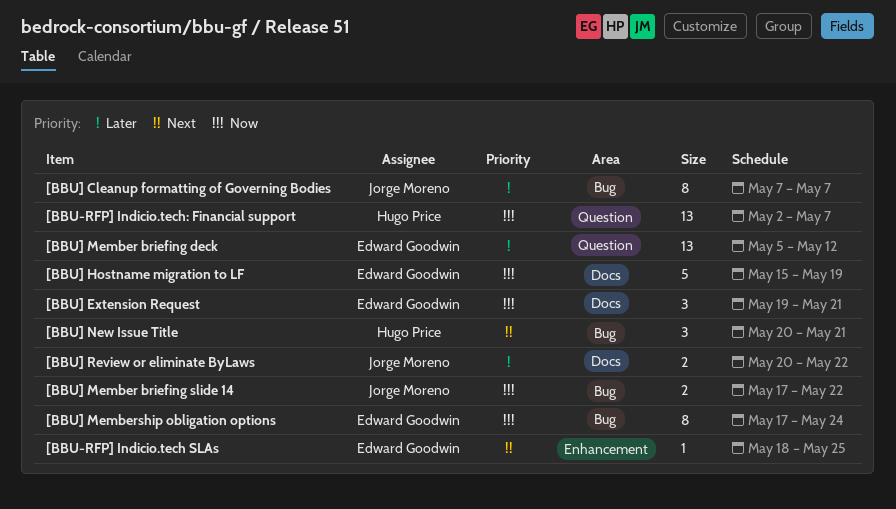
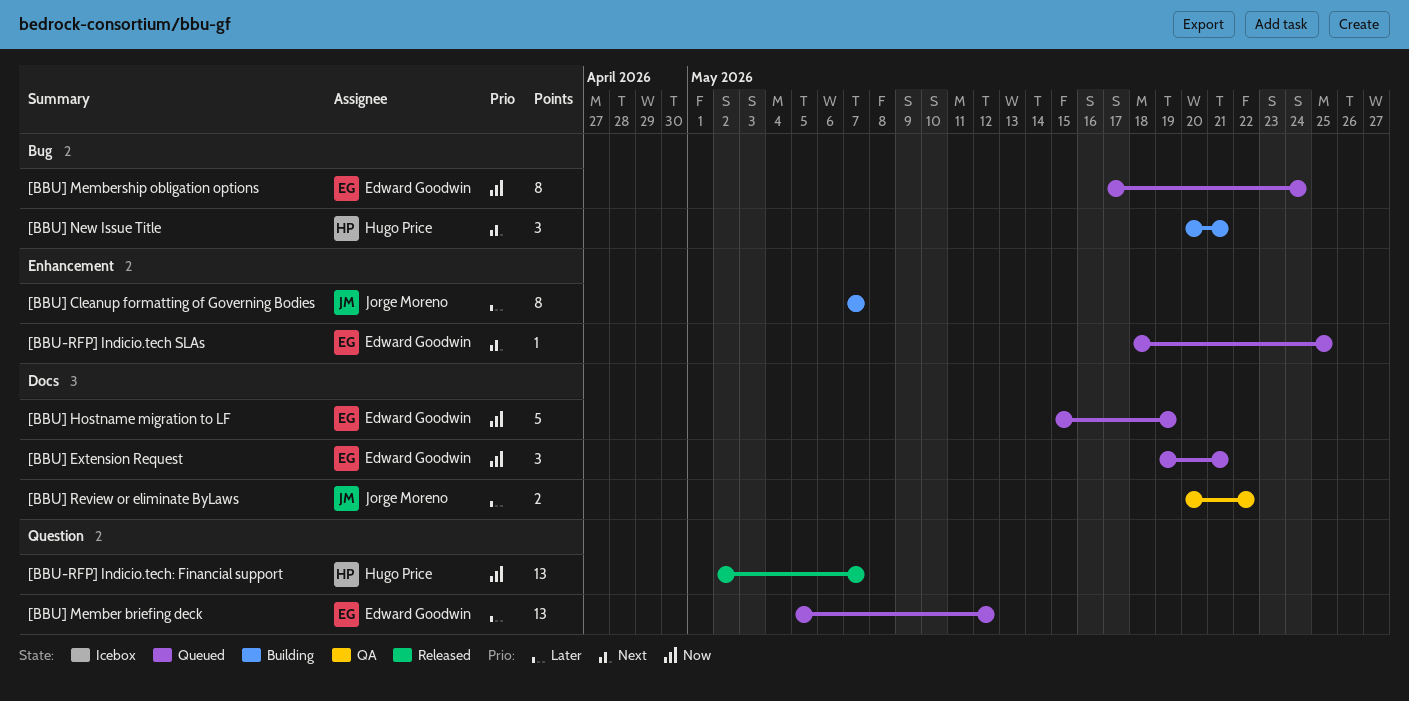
[BBU] Cleanup formatting of Governing Bodies, label: Bug -> Enhancement
[BBU] Member briefing slide 14: present -> none

